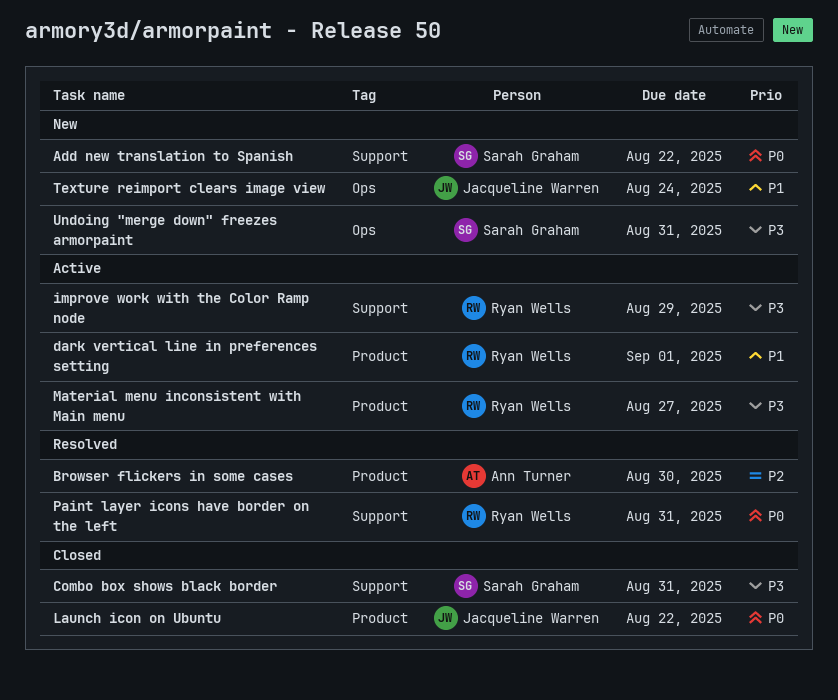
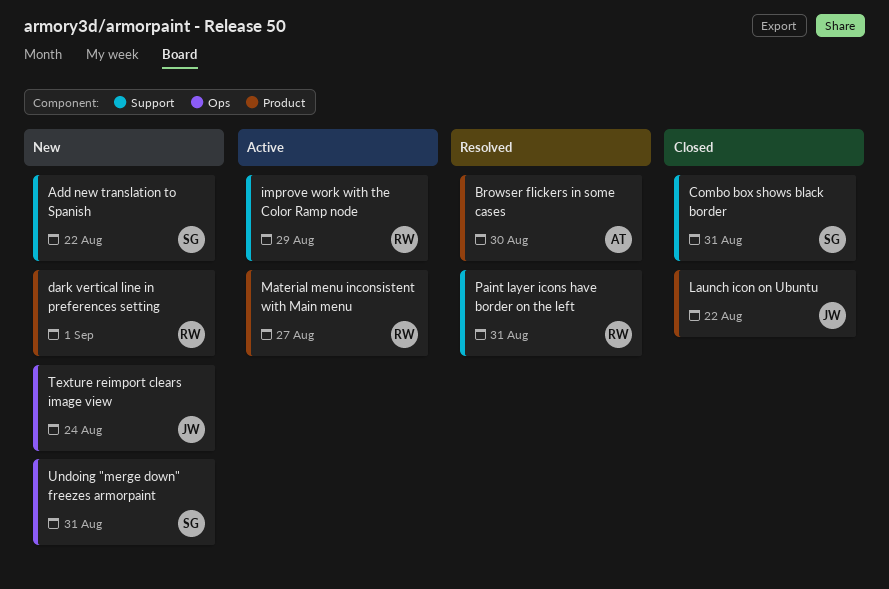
dark vertical line in preferences setting, status: Active -> New

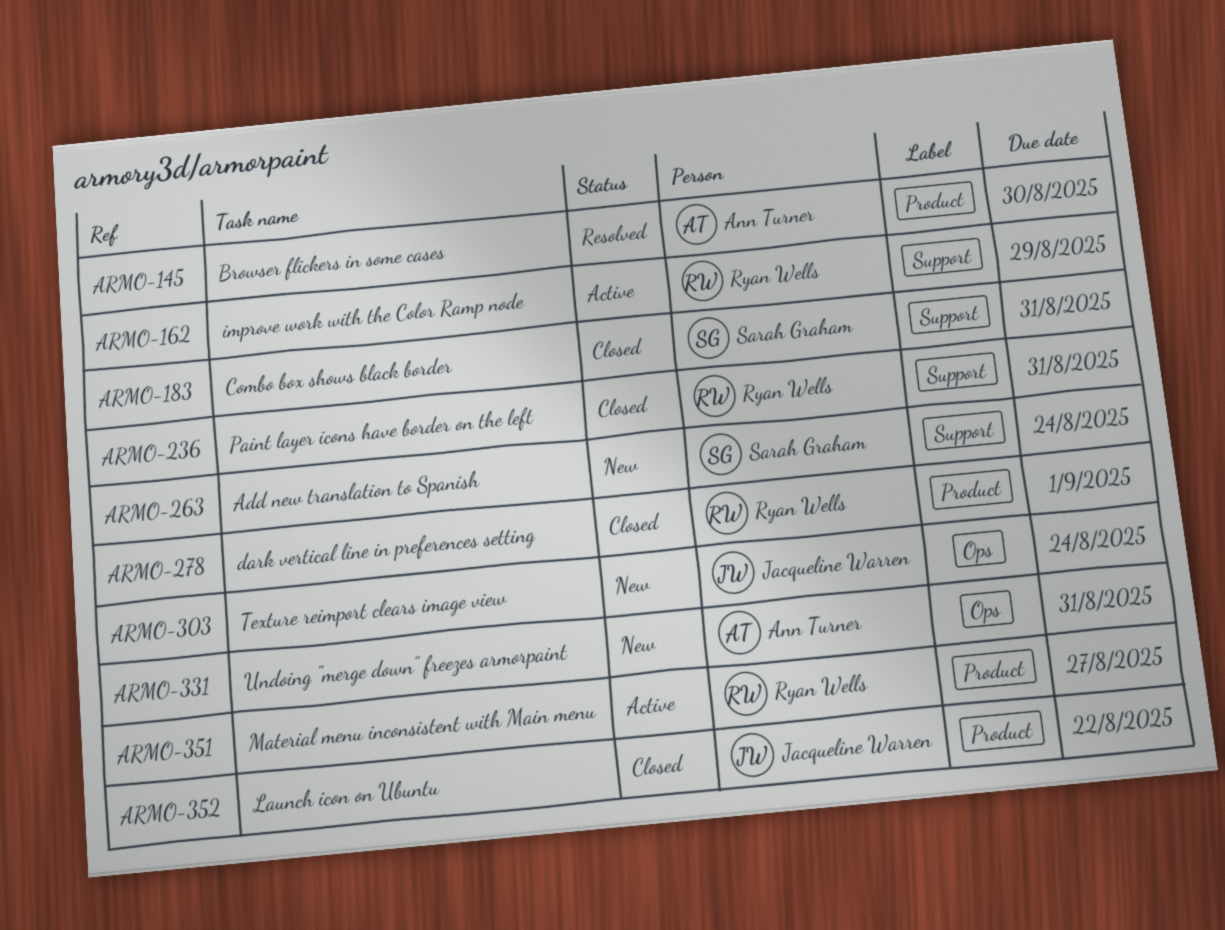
Add new translation to Spanish, due: Aug 22 -> Aug 24
dark vertical line in preferences setting, status: New -> Closed
Paint layer icons have border on the left, status: Resolved -> Closed
Undoing "merge down" freezes armorpaint, owner: Sarah Graham -> Ann Turner

